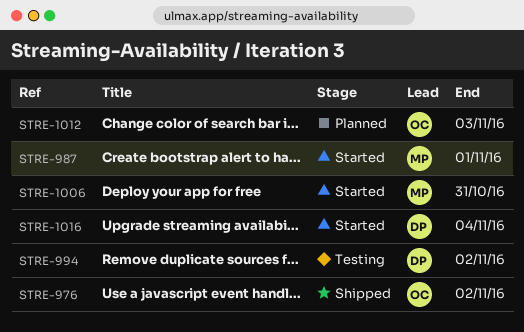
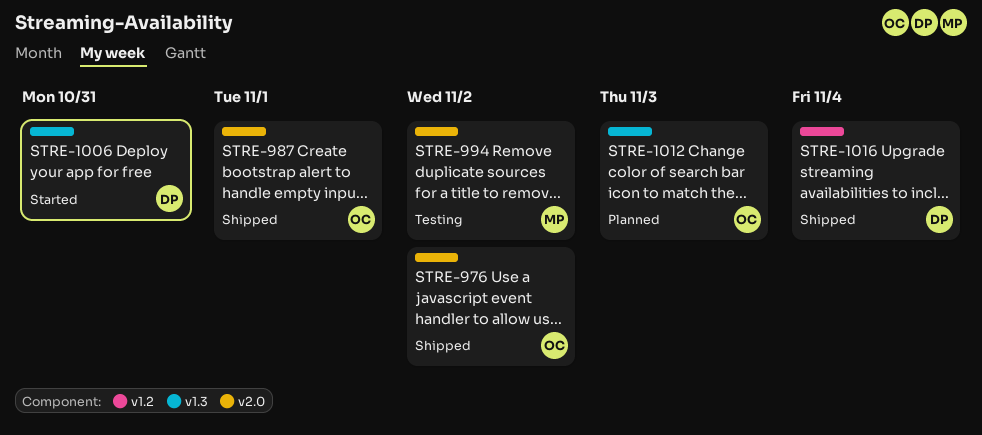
STRE-987, status: Started -> Shipped
STRE-987, owner: MP -> OC
STRE-994, owner: DP -> MP
STRE-1006, owner: MP -> DP
STRE-1016, status: Started -> Shipped

